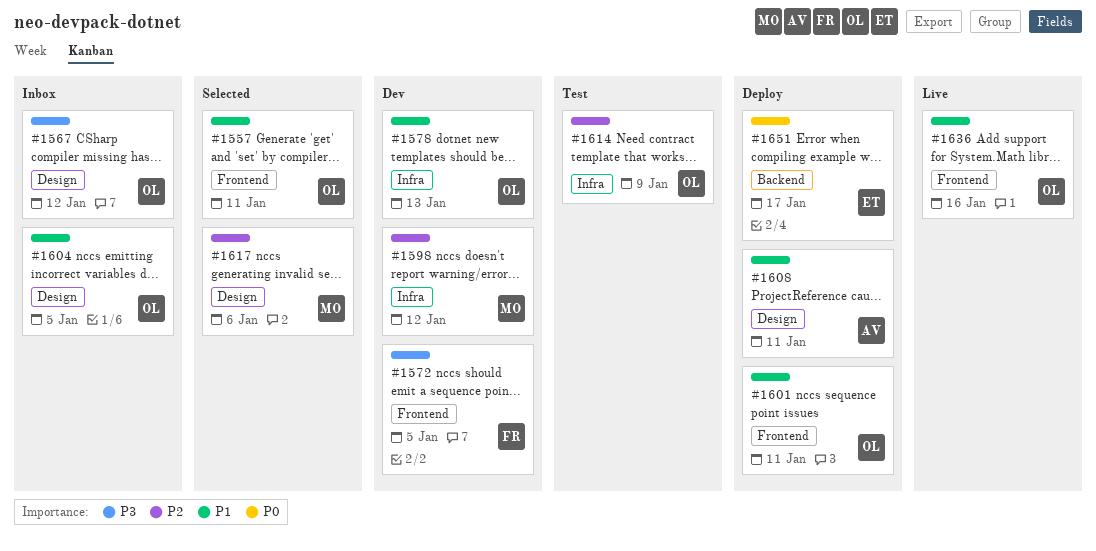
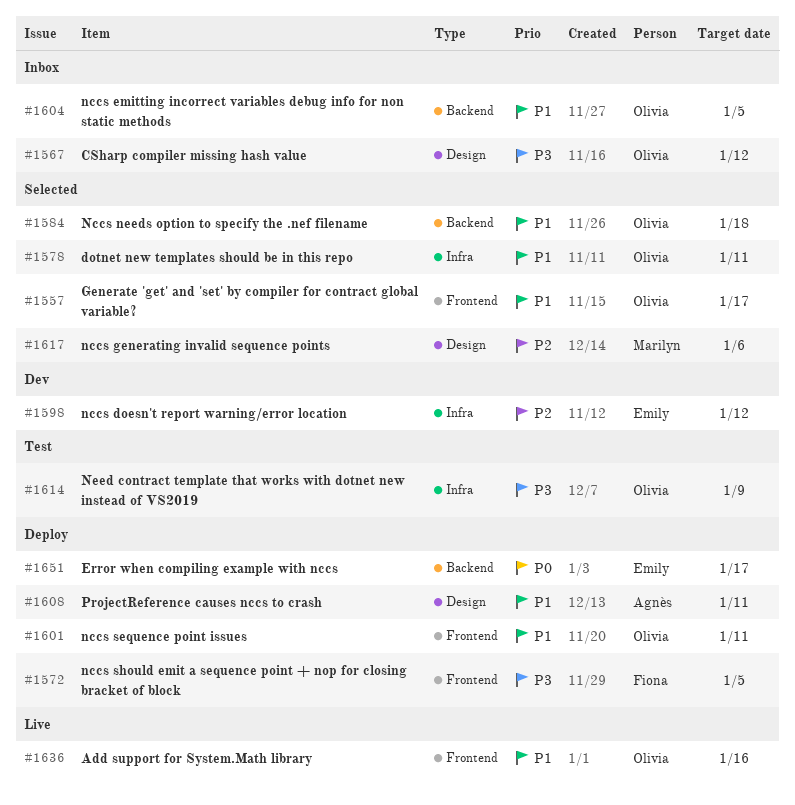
#1557, due: Jan 11 -> Jan 17
#1572, status: Dev -> Deploy
#1578, status: Dev -> Selected
#1578, due: Jan 13 -> Jan 11
#1584: none -> present
#1598, owner: Marilyn -> Emily
#1604, label: Design -> Backend
#1614, priority: P2 -> P3

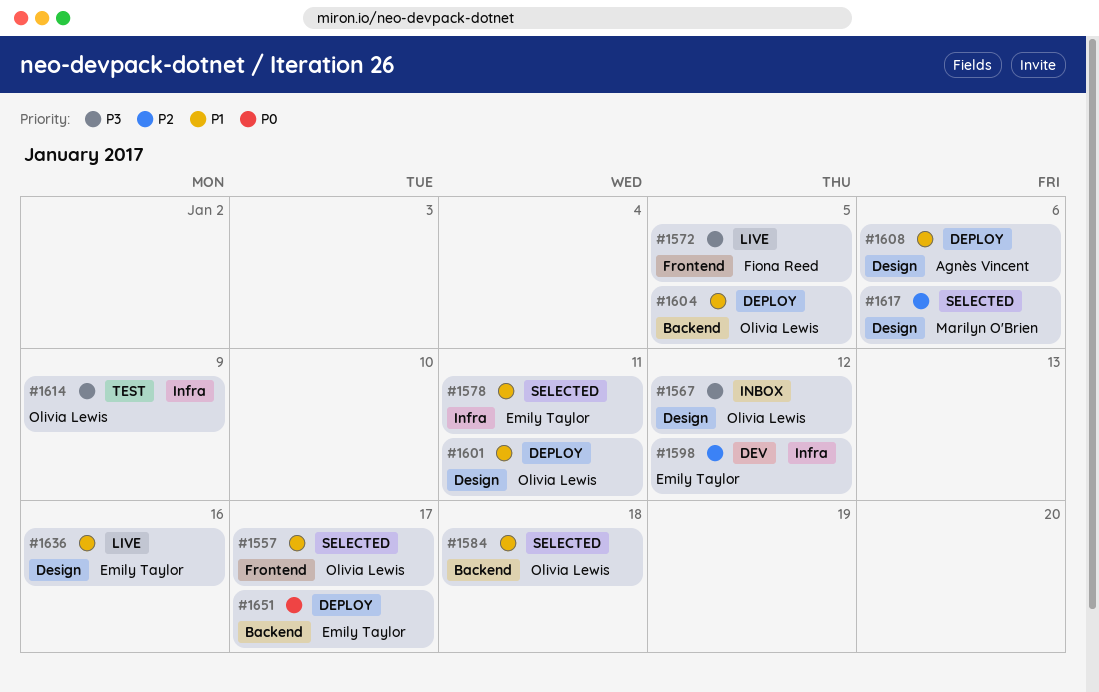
#1572, status: Deploy -> Live
#1578, owner: Olivia Lewis -> Emily Taylor
#1601, label: Frontend -> Design
#1604, status: Inbox -> Deploy
#1608, due: Jan 11 -> Jan 6
#1636, owner: Olivia Lewis -> Emily Taylor
#1636, label: Frontend -> Design

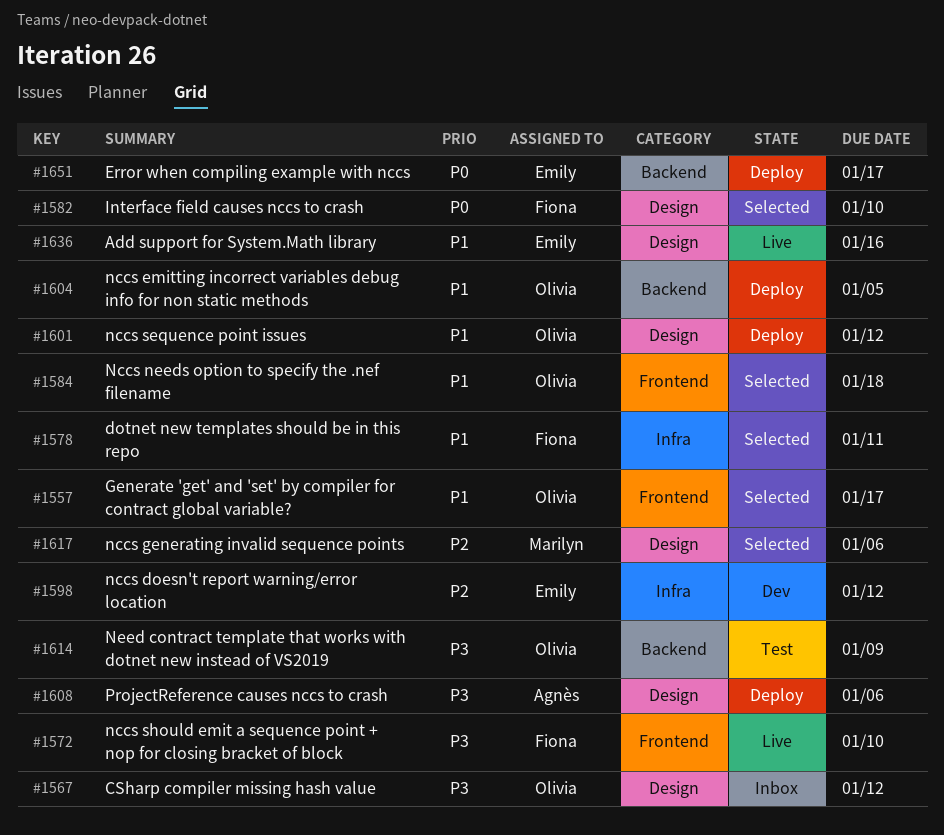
#1572, due: Jan 5 -> Jan 10
#1578, owner: Emily Taylor -> Fiona Reed
#1582: none -> present
#1584, label: Backend -> Frontend
#1601, due: Jan 11 -> Jan 12
#1608, priority: P1 -> P3
#1614, label: Infra -> Backend

